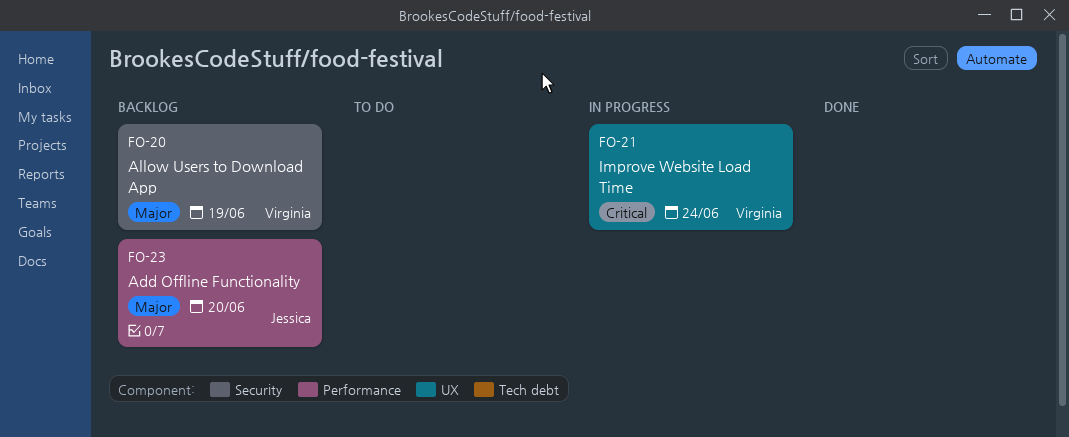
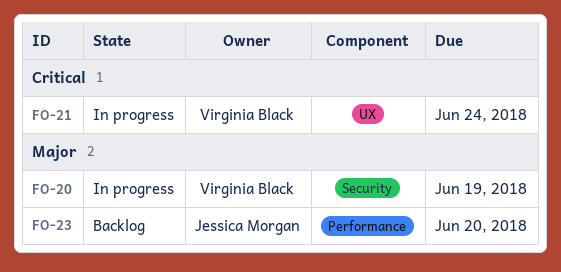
FO-20, status: Backlog -> In progress

